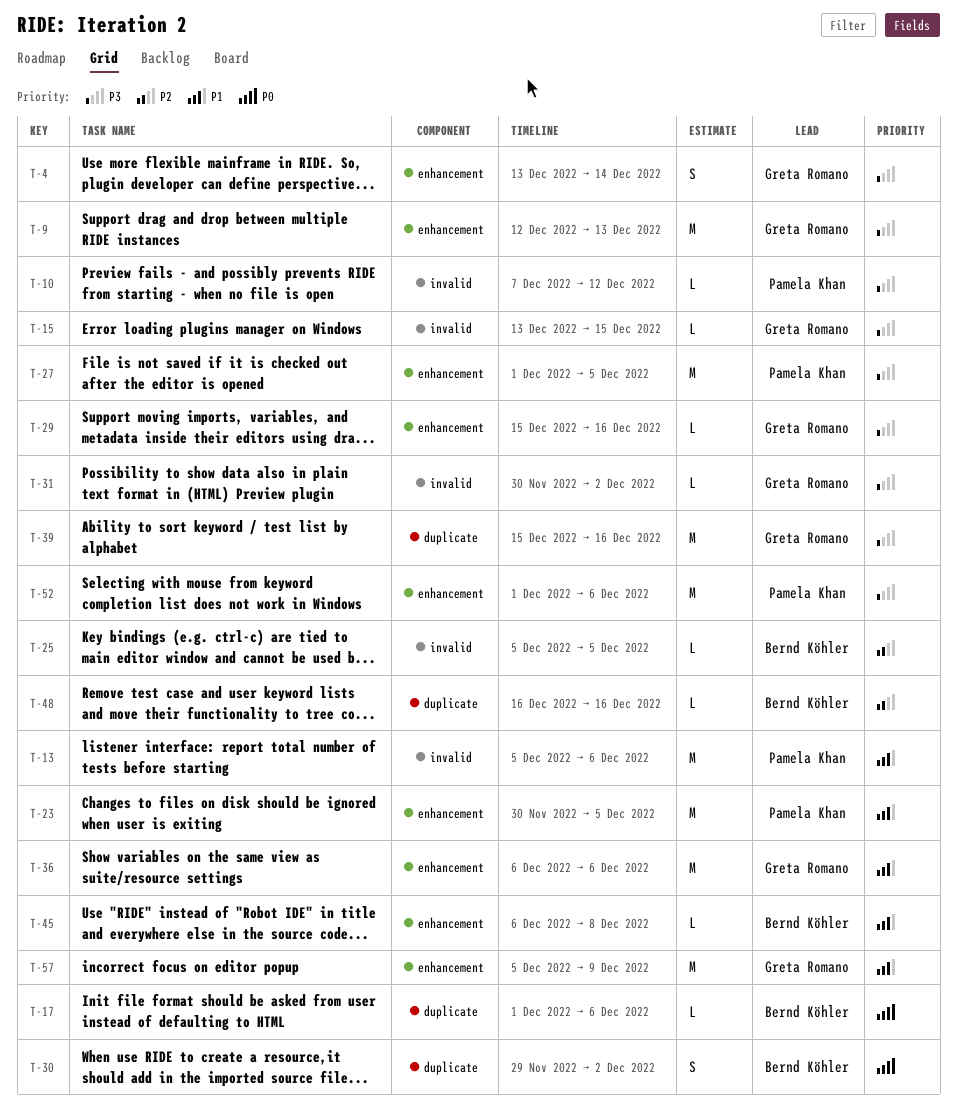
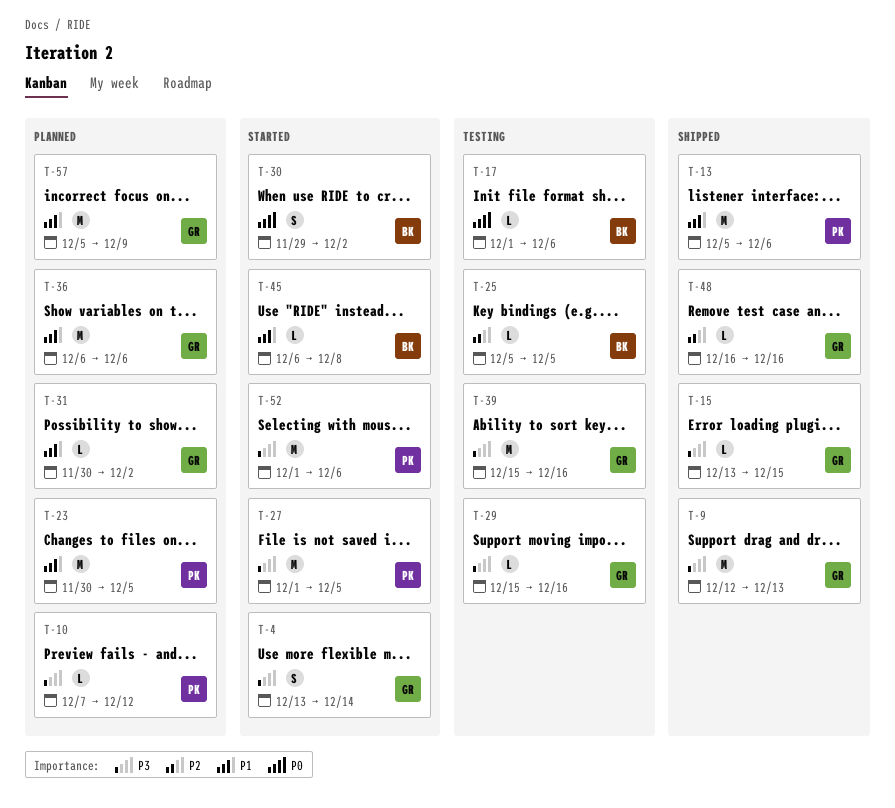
T-31, priority: P3 -> P1
T-48, owner: Bernd Köhler -> Greta Romano

